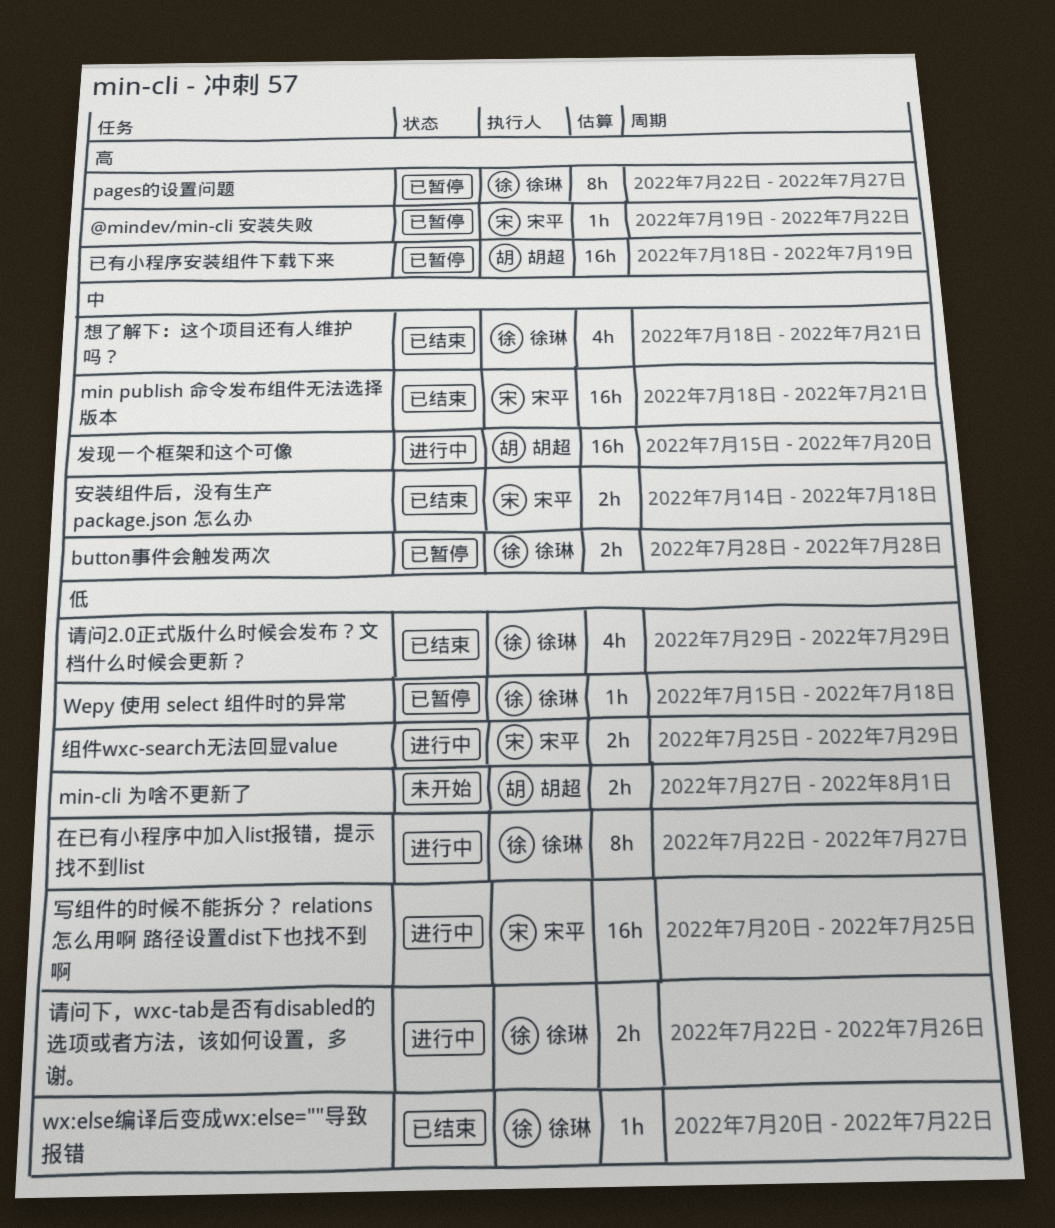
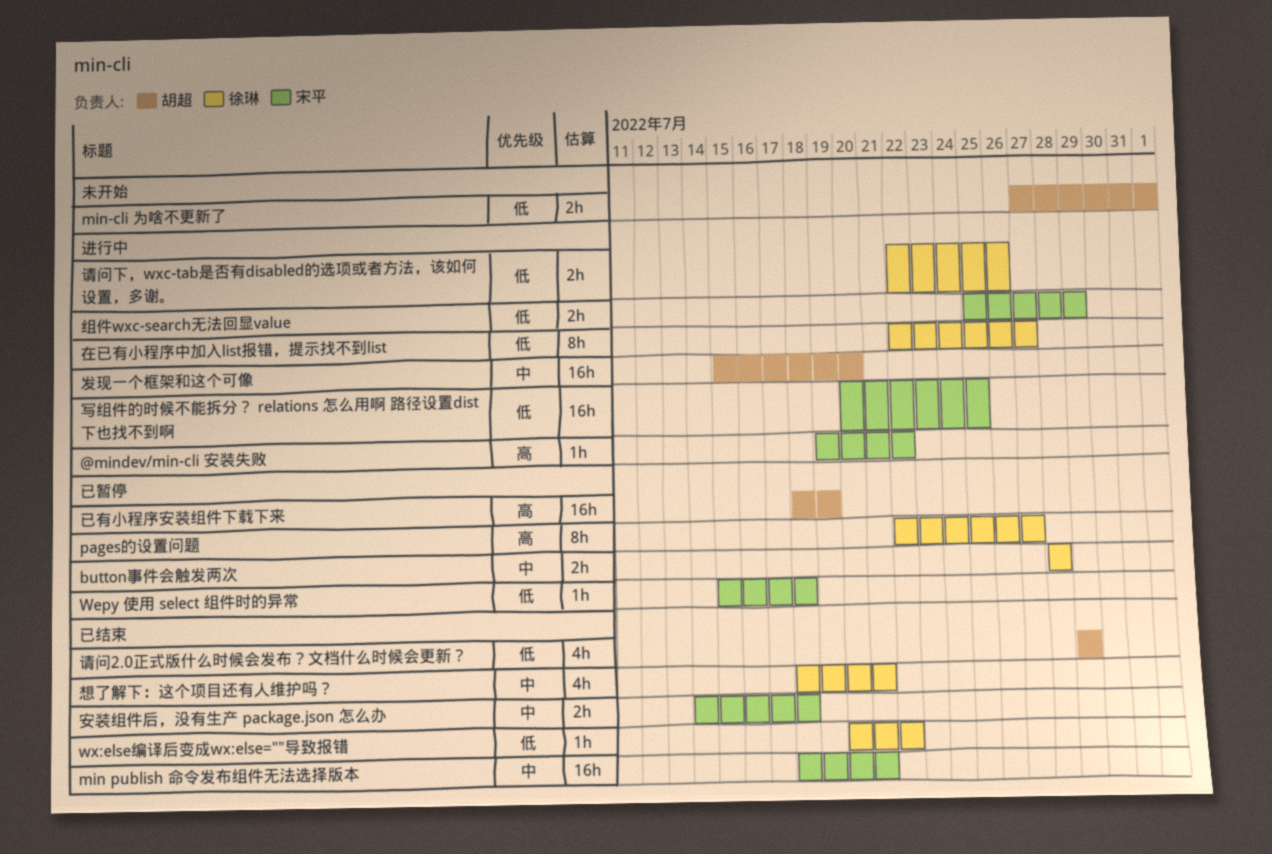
@mindev/min-cli 安装失败, status: 已暂停 -> 进行中
Wepy 使用 select 组件时的异常, owner: 徐琳 -> 宋平
请问2.0正式版什么时候会发布？文档什么时候会更新？, owner: 徐琳 -> 胡超

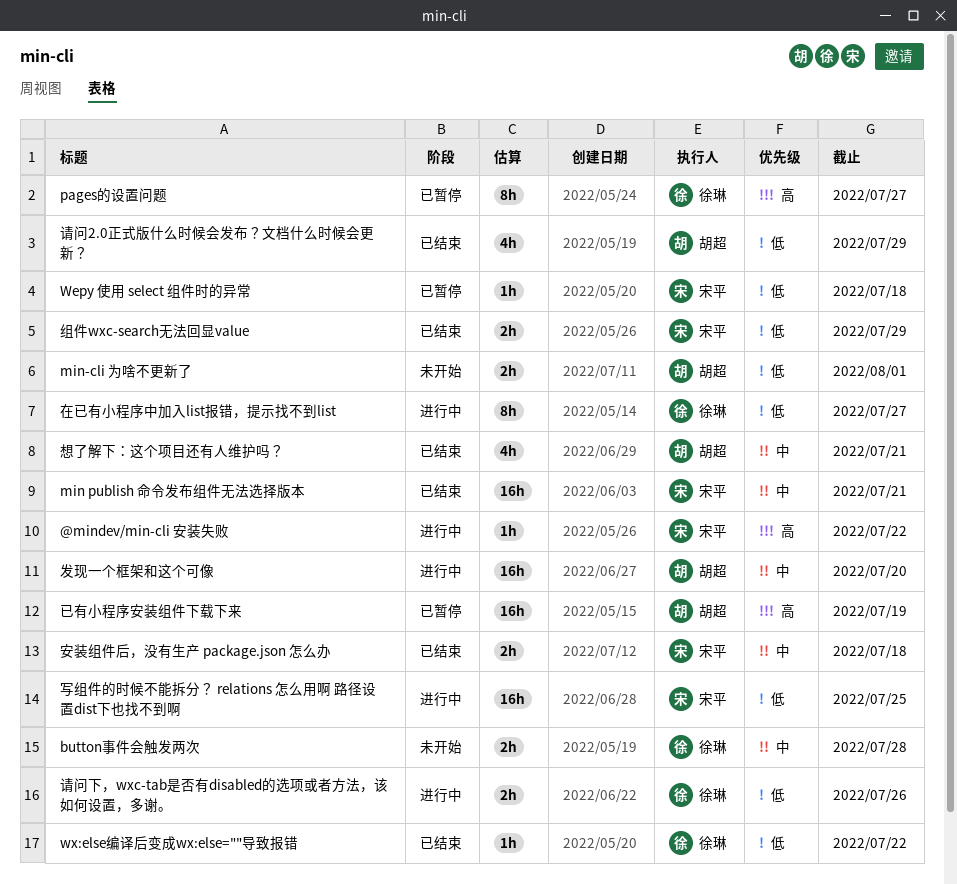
button事件会触发两次, status: 已暂停 -> 未开始
想了解下：这个项目还有人维护吗？, owner: 徐琳 -> 胡超
组件wxc-search无法回显value, status: 进行中 -> 已结束

